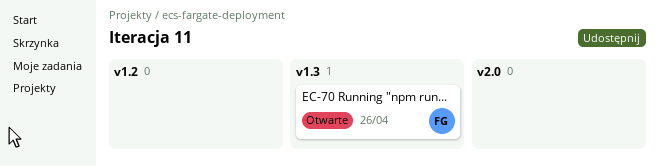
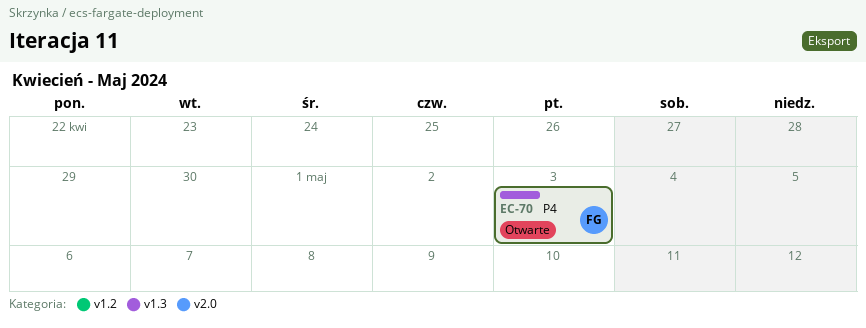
EC-70, due: Apr 26 -> May 3

